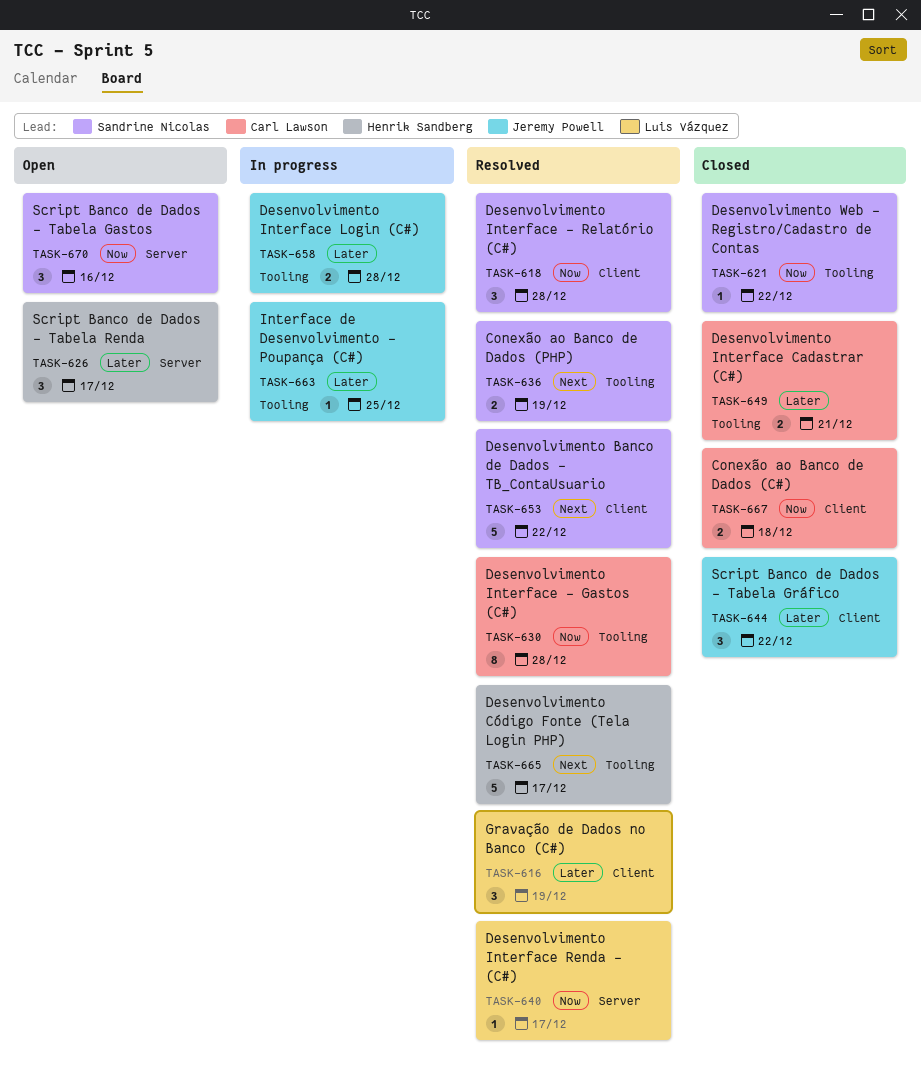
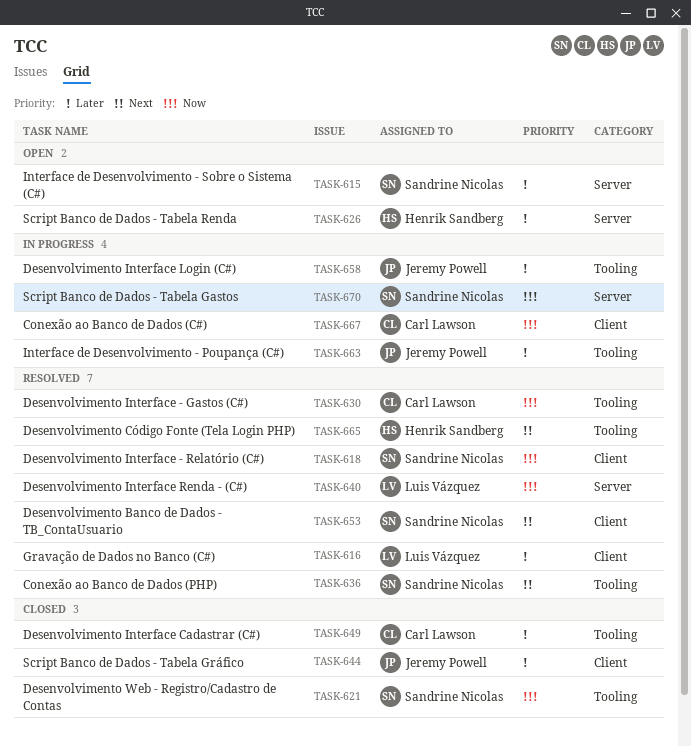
TASK-615: none -> present
TASK-667, status: Closed -> In progress
TASK-670, status: Open -> In progress

